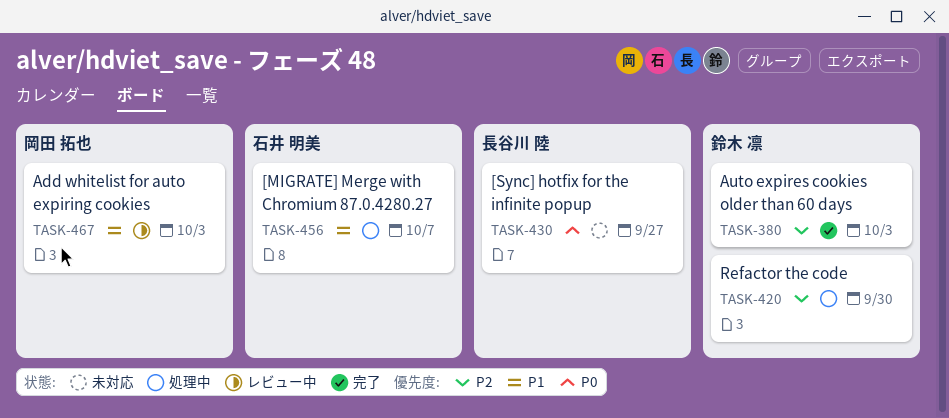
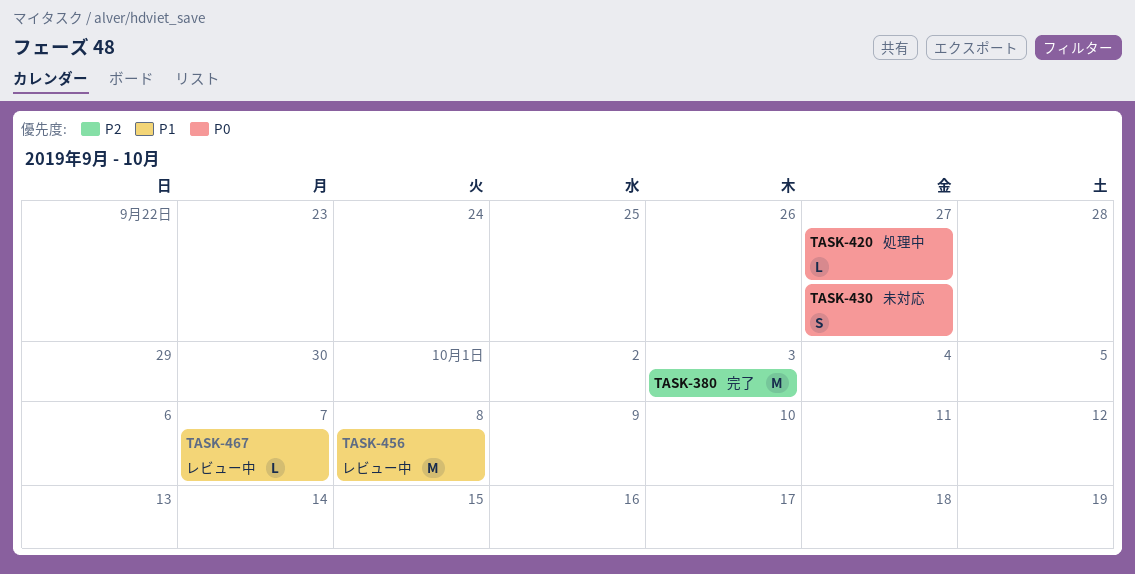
TASK-420, priority: P2 -> P0
TASK-420, due: Sep 30 -> Sep 27
TASK-456, status: 処理中 -> レビュー中
TASK-456, due: Oct 7 -> Oct 8
TASK-467, due: Oct 3 -> Oct 7

